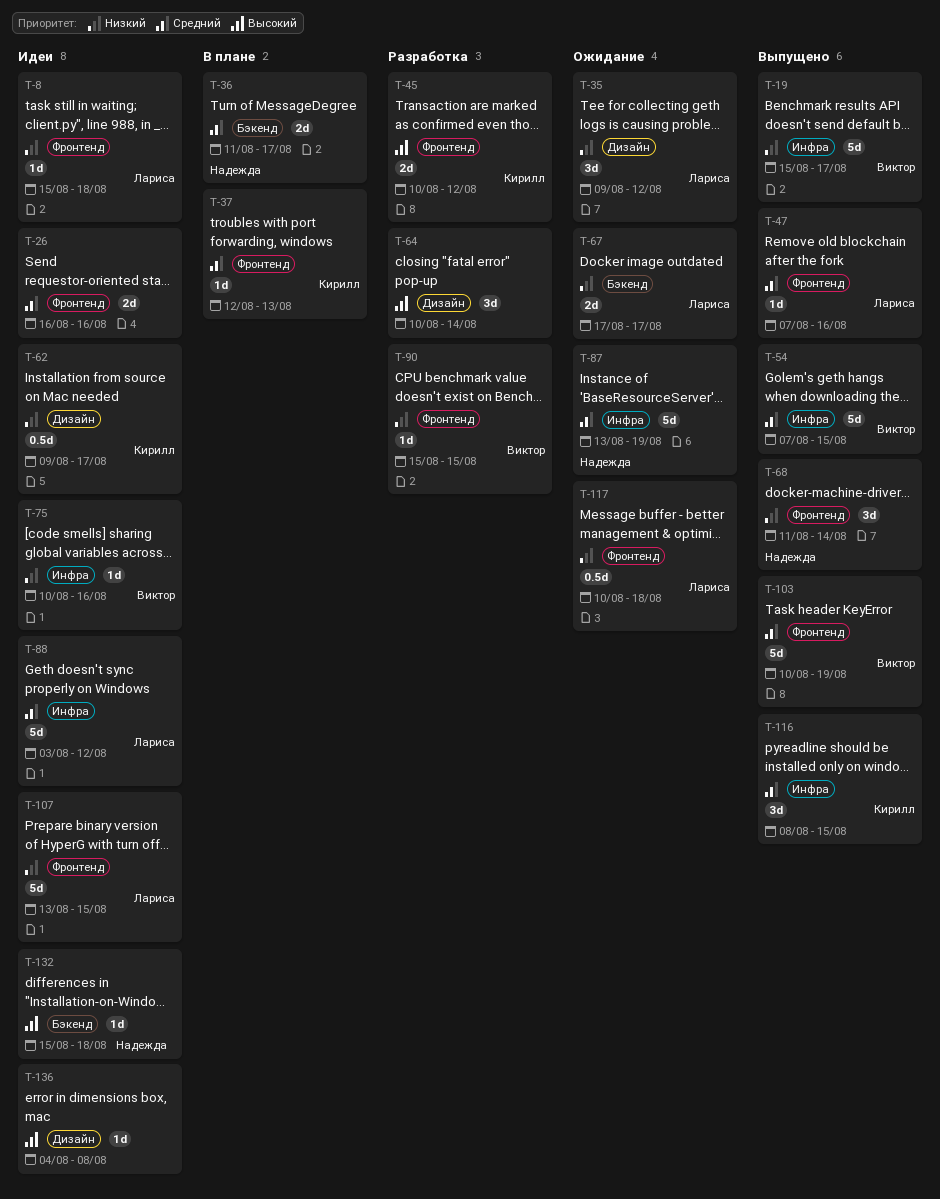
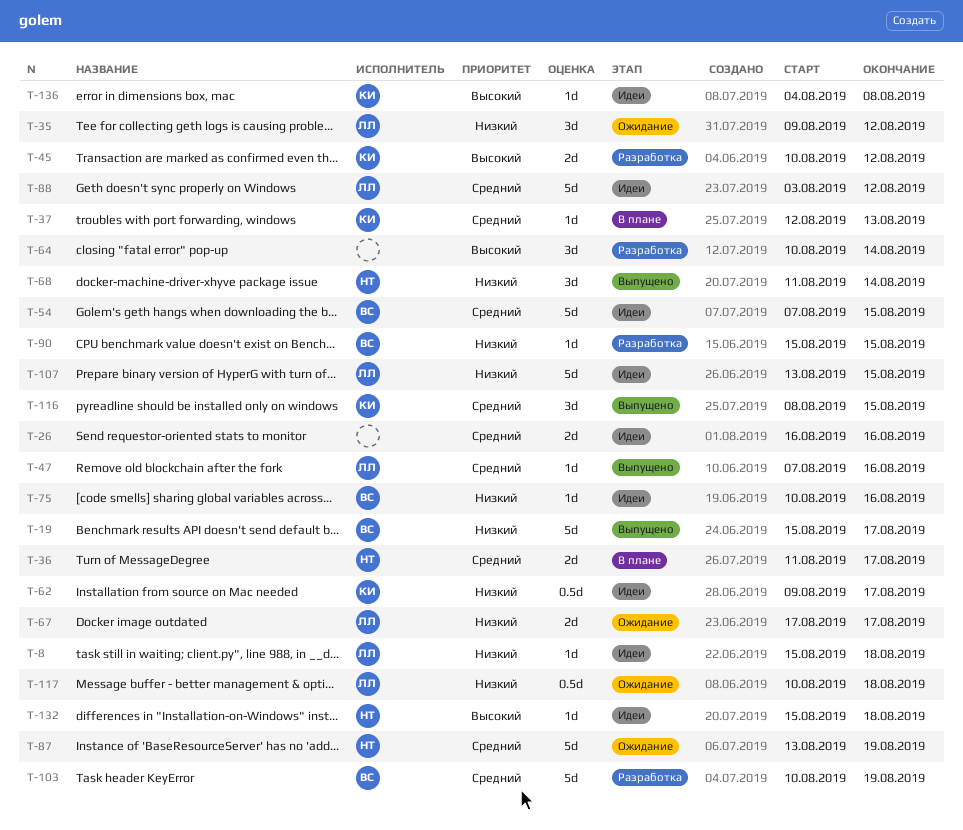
T-54, status: Выпущено -> Идеи
T-103, status: Выпущено -> Разработка
T-136, owner: none -> Кирилл

